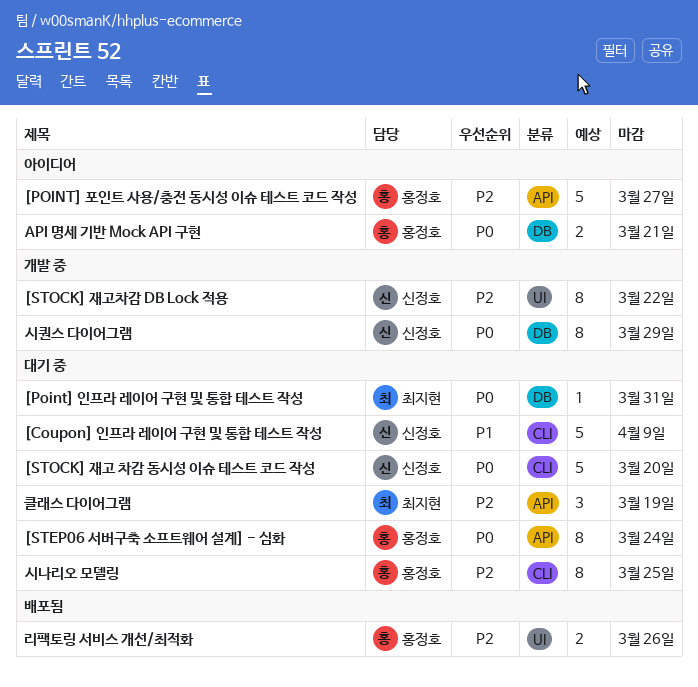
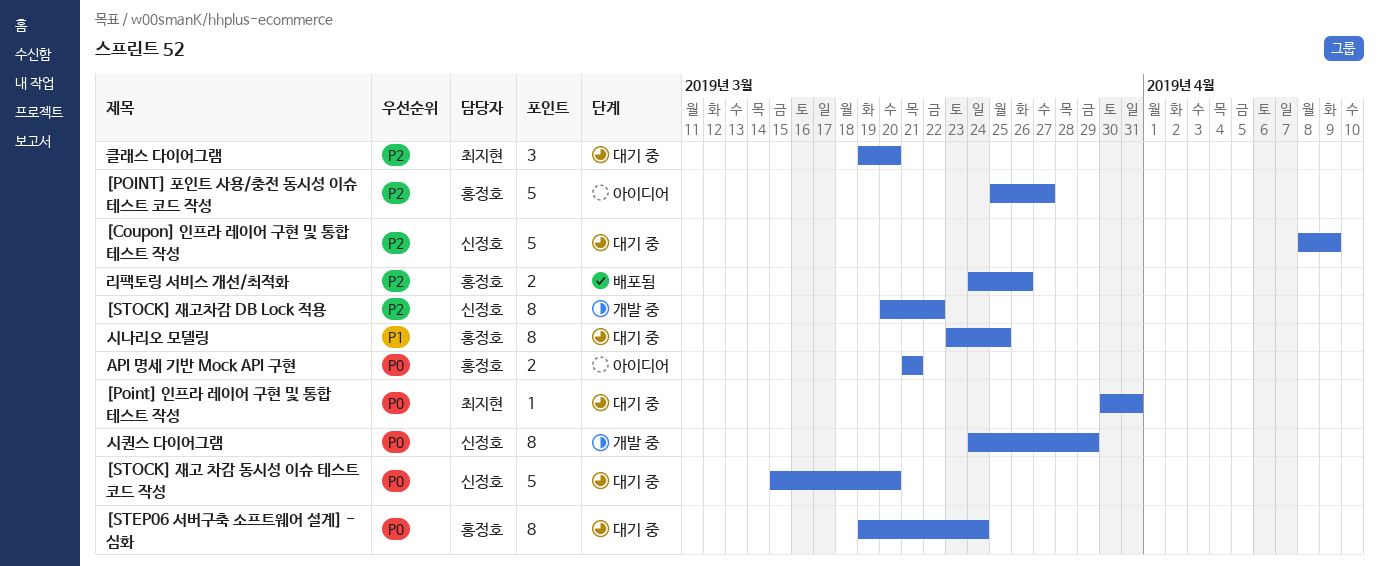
[Coupon] 인프라 레이어 구현 및 통합 테스트 작성, priority: P1 -> P2
시나리오 모델링, priority: P2 -> P1
클래스 다이어그램, due: Mar 19 -> Mar 20

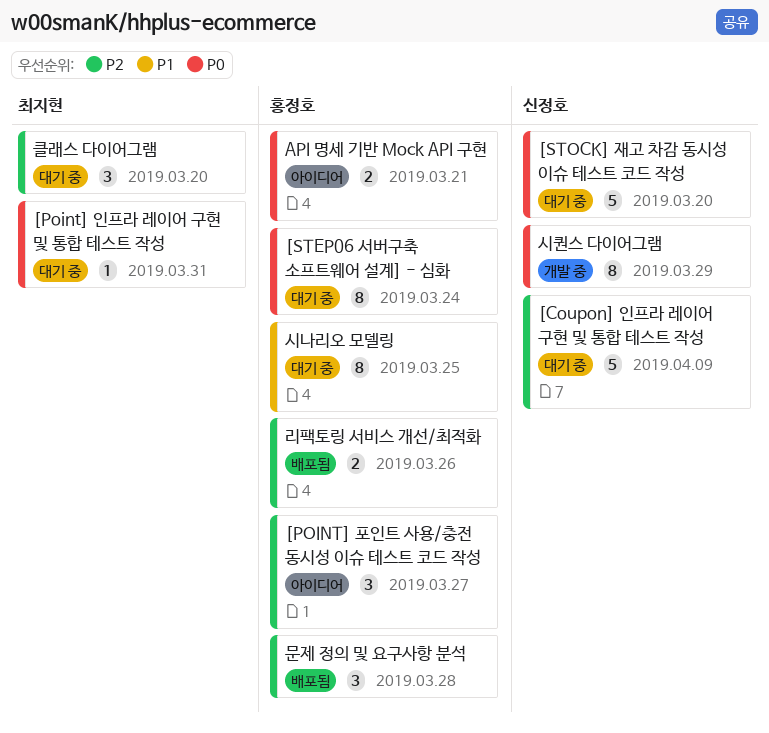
[POINT] 포인트 사용/충전 동시성 이슈 테스트 코드 작성, estimate: 5 -> 3
[STOCK] 재고차감 DB Lock 적용: present -> none
문제 정의 및 요구사항 분석: none -> present

